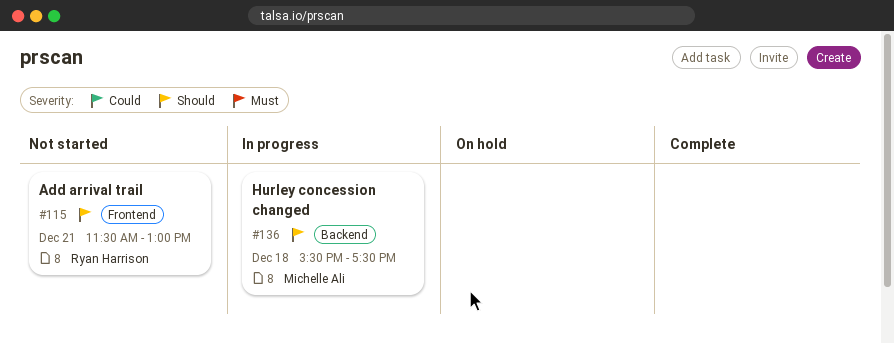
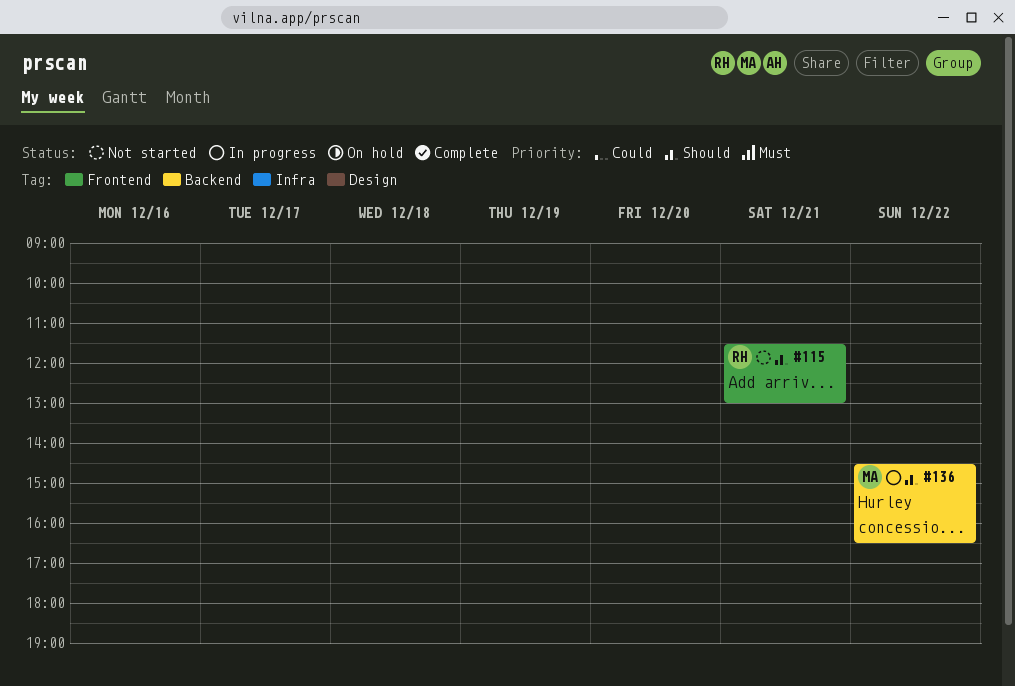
#136, day: Dec 18 -> Dec 22
#136, begins: 15:30 -> 14:30
#136, ends: 17:30 -> 16:30

